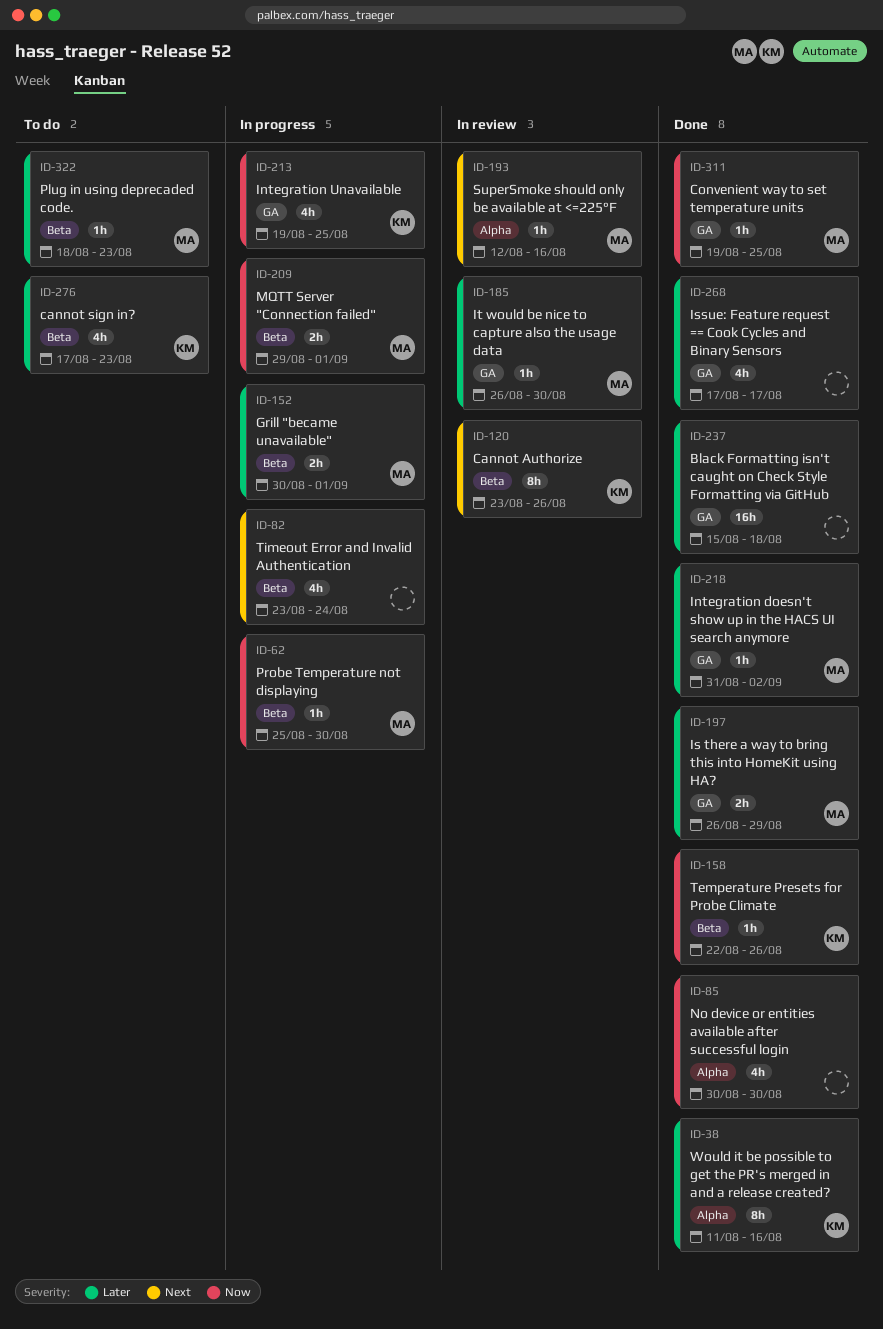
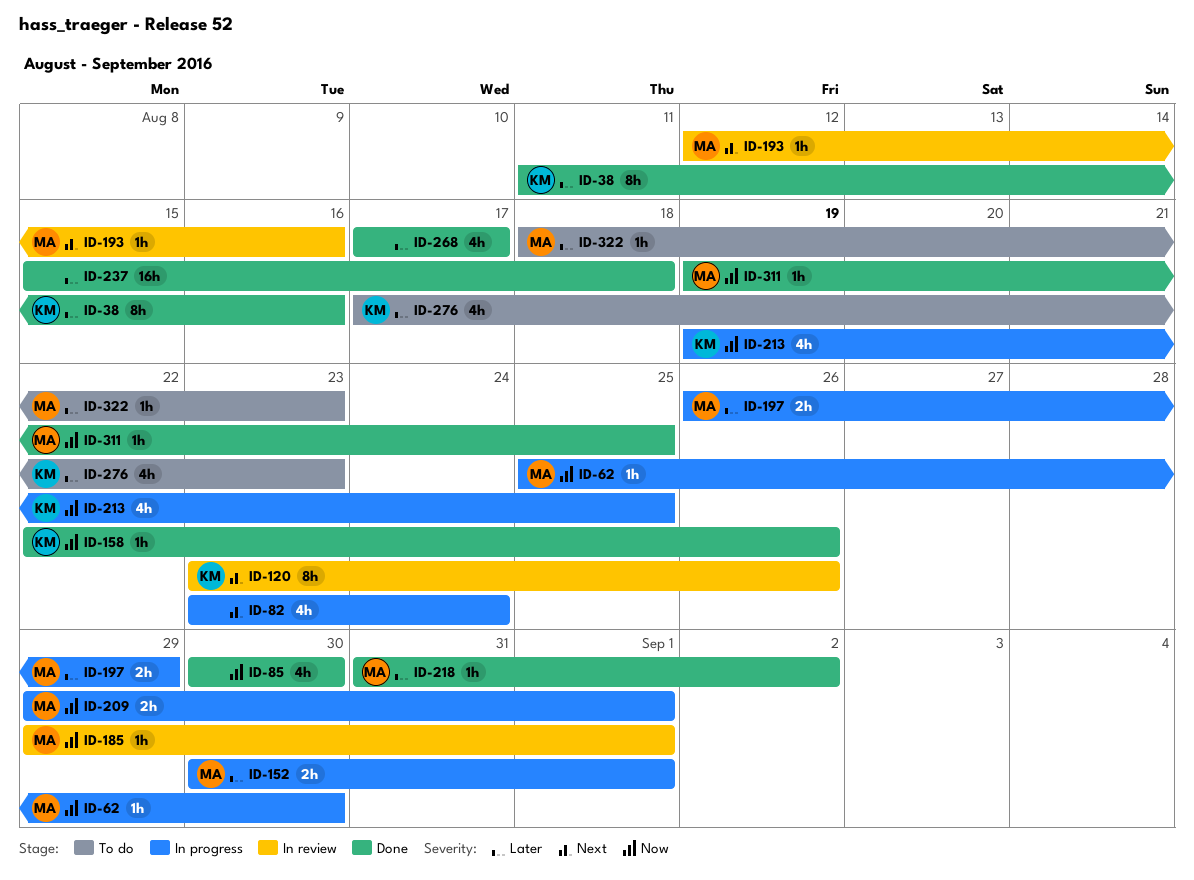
ID-185, priority: Later -> Now
ID-185, start: Aug 26 -> Aug 29
ID-185, due: Aug 30 -> Sep 1
ID-197, status: Done -> In progress

